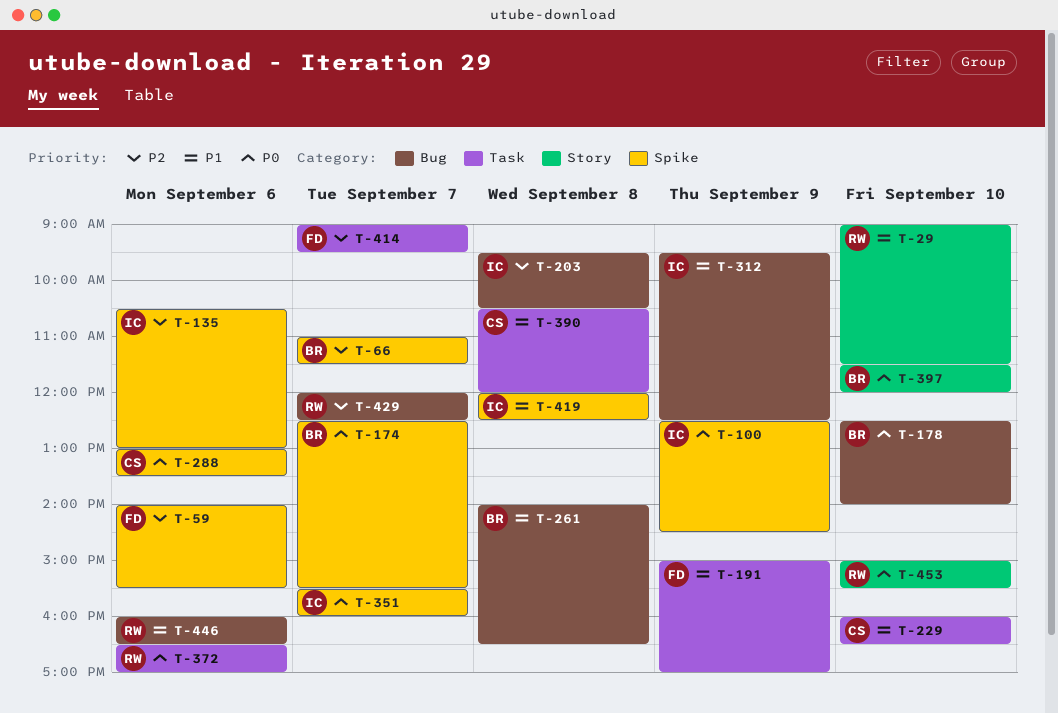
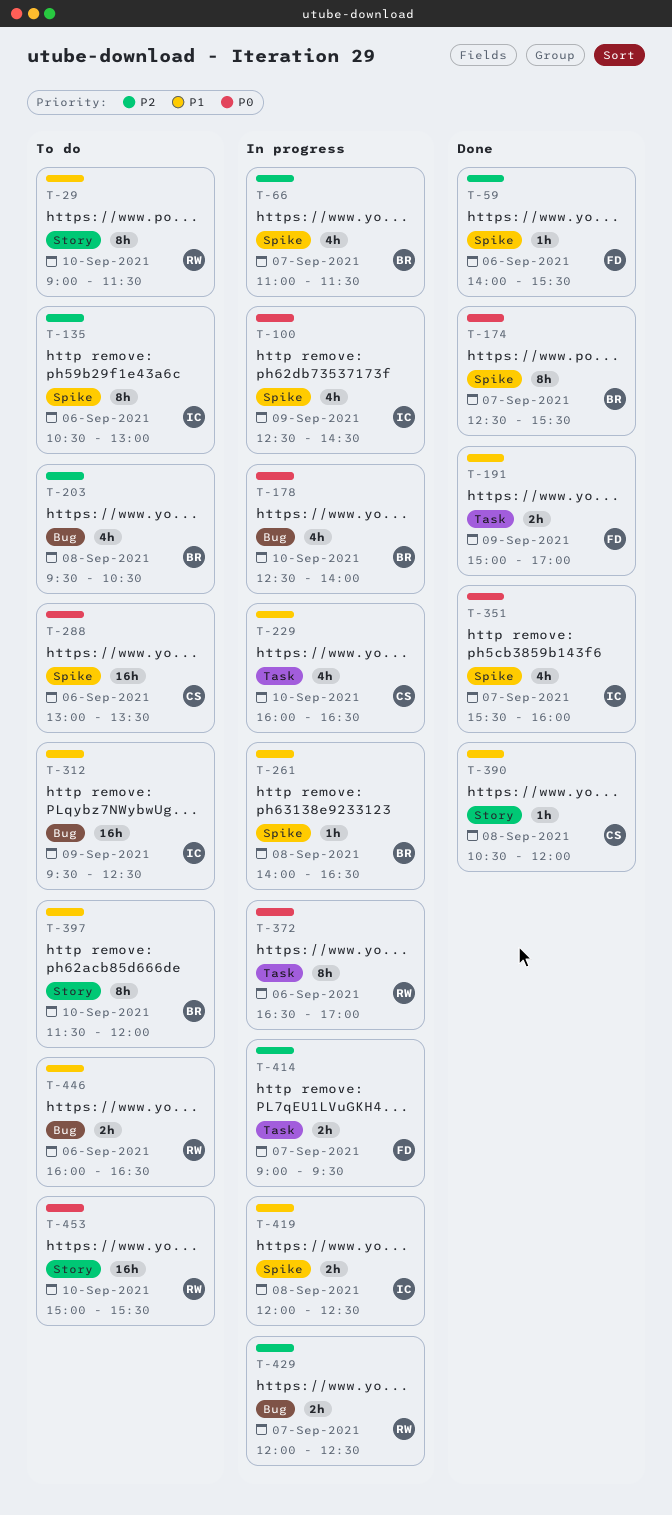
T-203, owner: IC -> BR
T-261, label: Bug -> Spike
T-390, label: Task -> Story
T-397, priority: P0 -> P1

